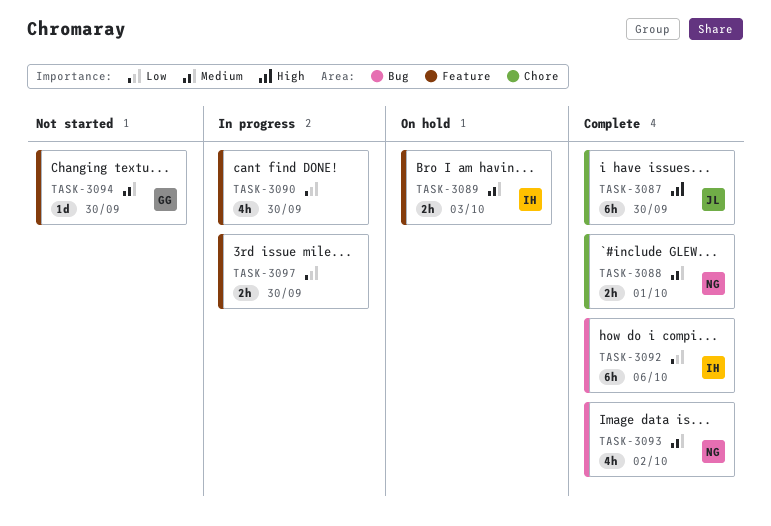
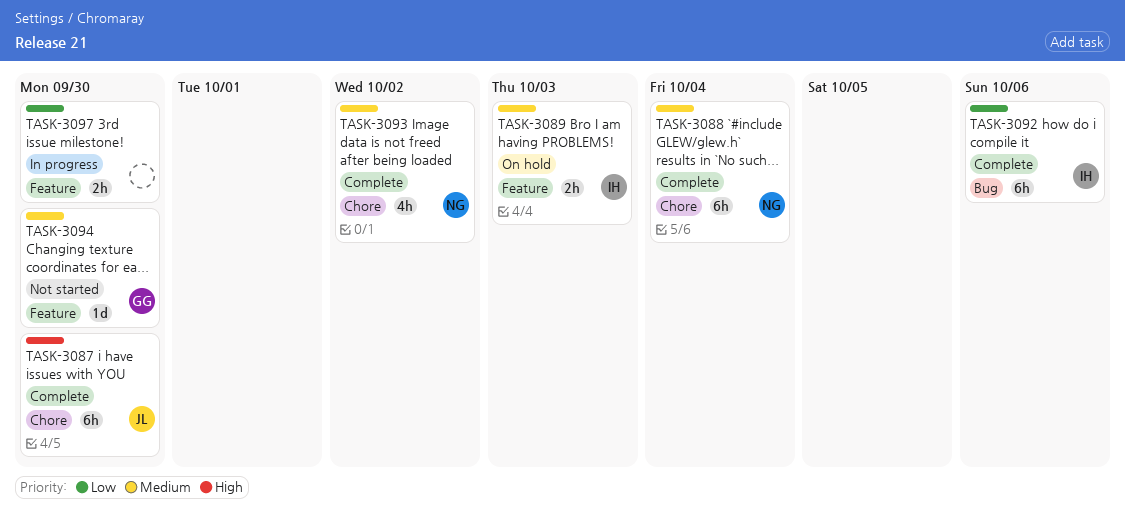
TASK-3088, estimate: 2h -> 6h
TASK-3088, due: Oct 1 -> Oct 4
TASK-3090: present -> none
TASK-3093, label: Bug -> Chore

